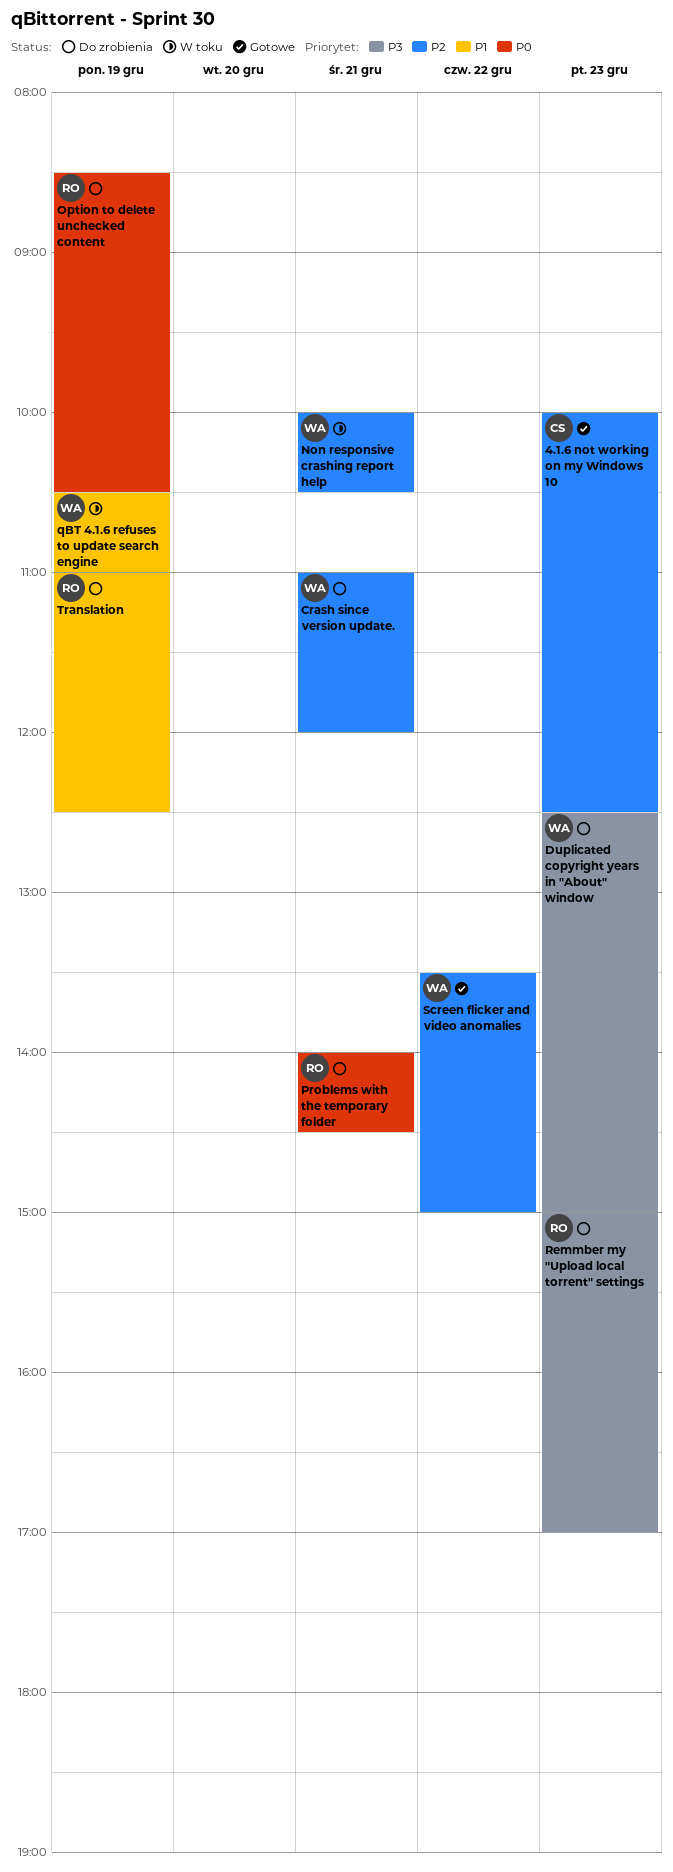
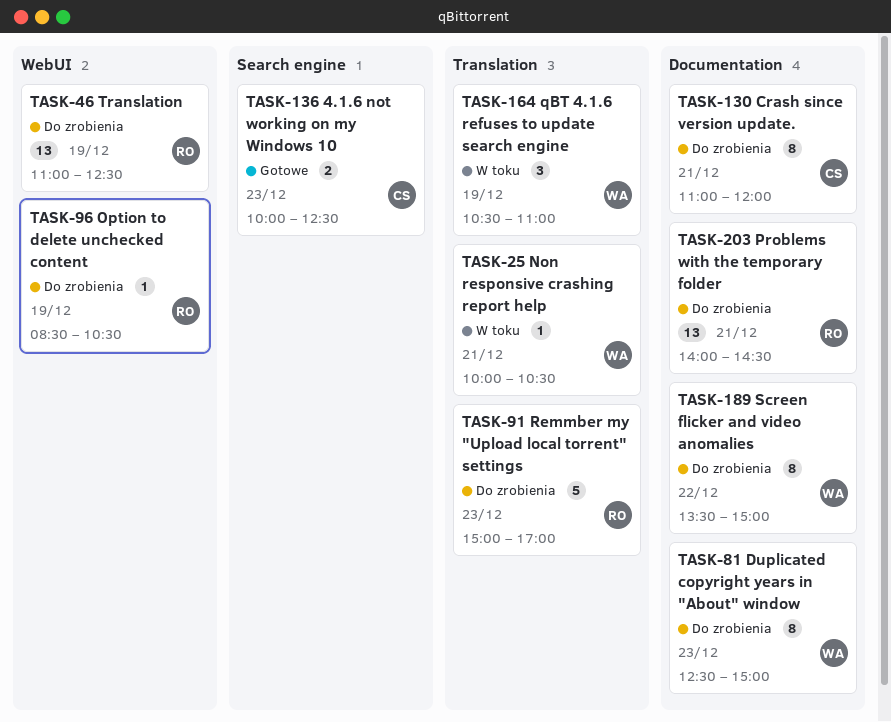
Crash since version update., owner: WA -> CS
Screen flicker and video anomalies, status: Gotowe -> Do zrobienia

